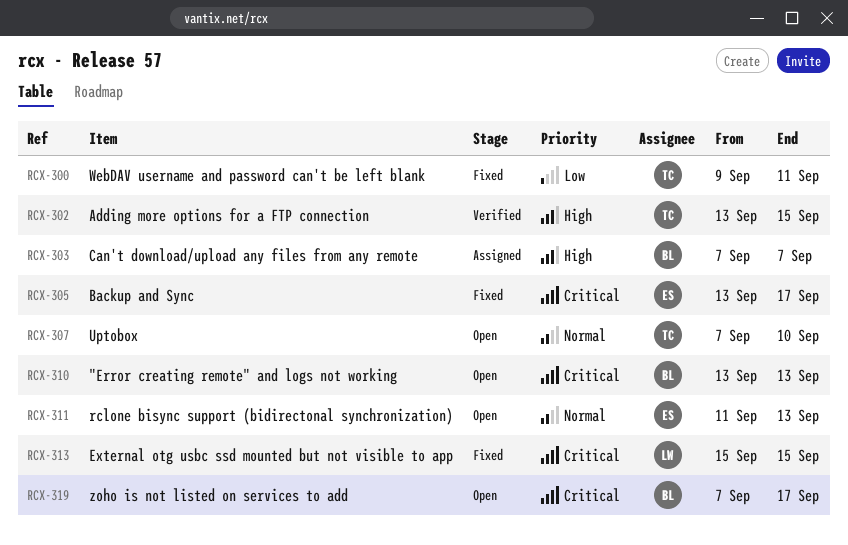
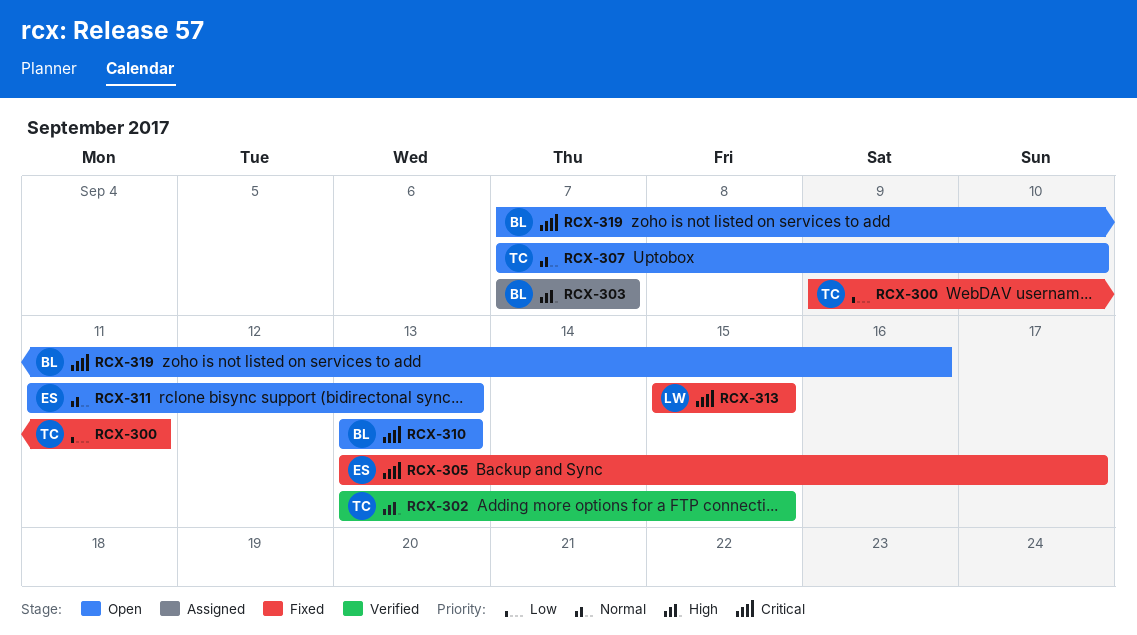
RCX-319, due: Sep 17 -> Sep 16

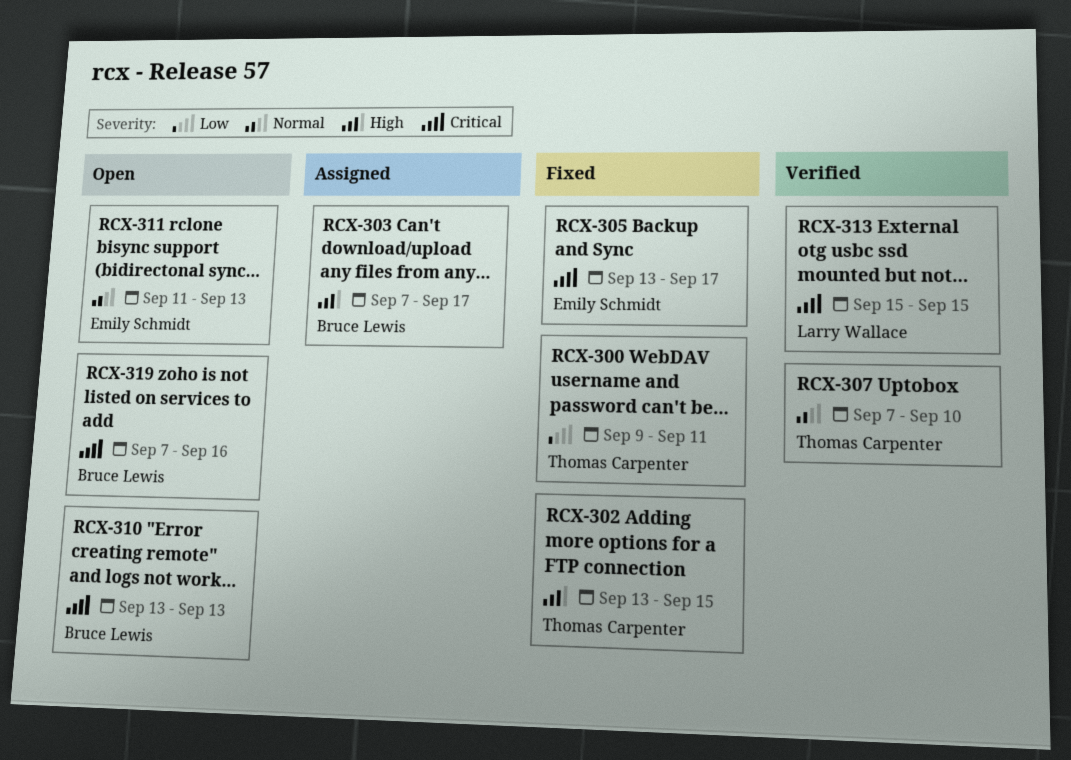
RCX-302, status: Verified -> Fixed
RCX-303, due: Sep 7 -> Sep 17
RCX-307, status: Open -> Verified
RCX-313, status: Fixed -> Verified

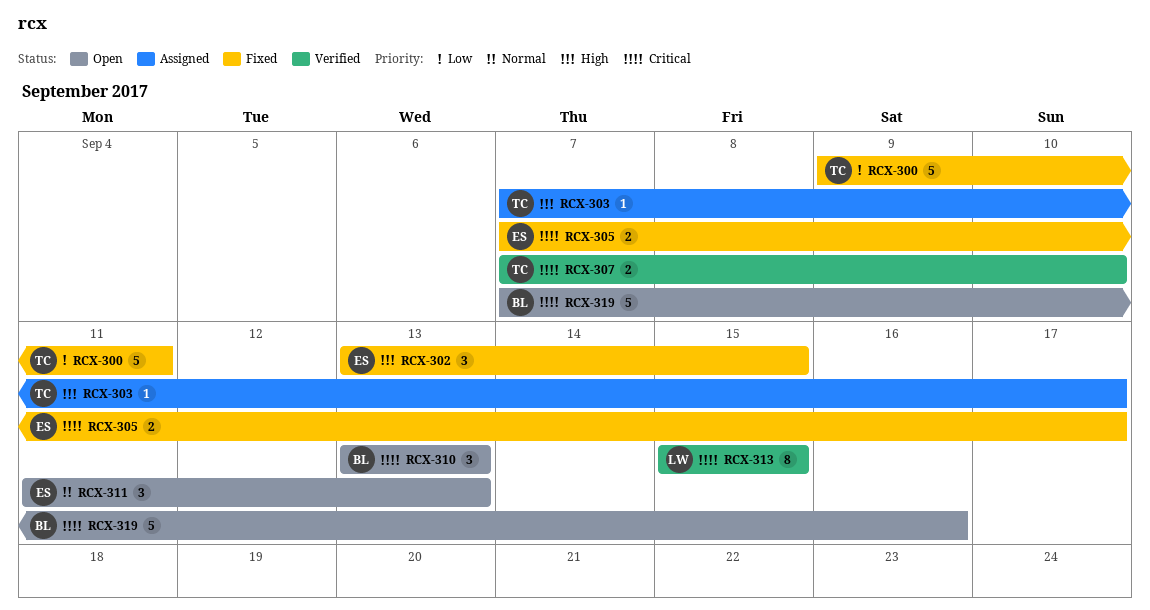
RCX-302, owner: Thomas Carpenter -> Emily Schmidt
RCX-303, owner: Bruce Lewis -> Thomas Carpenter
RCX-305, start: Sep 13 -> Sep 7
RCX-307, priority: Normal -> Critical

